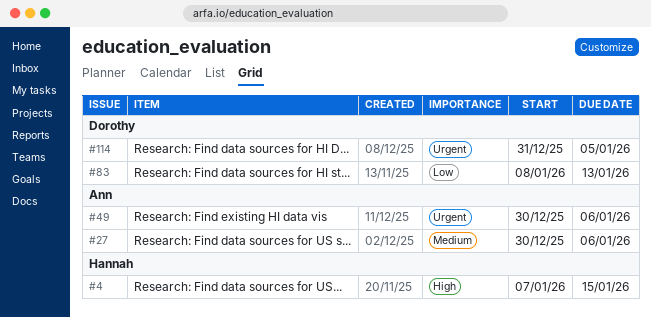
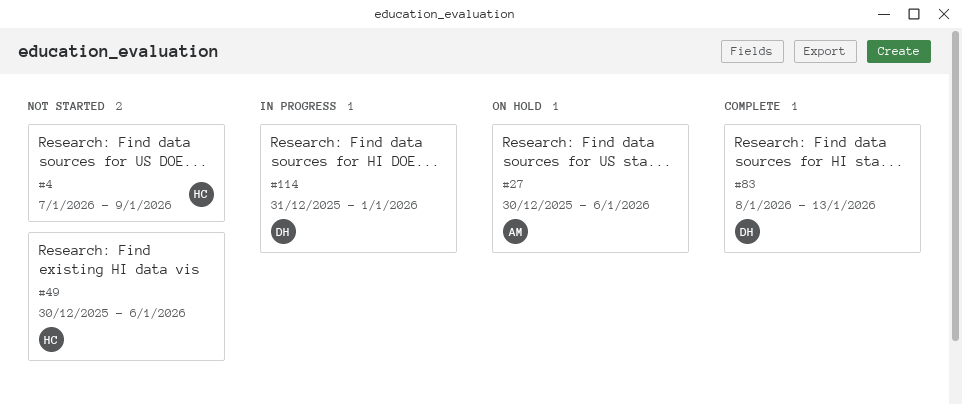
#4, due: Jan 15 -> Jan 9
#49, owner: Ann -> Hannah
#114, due: Jan 5 -> Jan 1

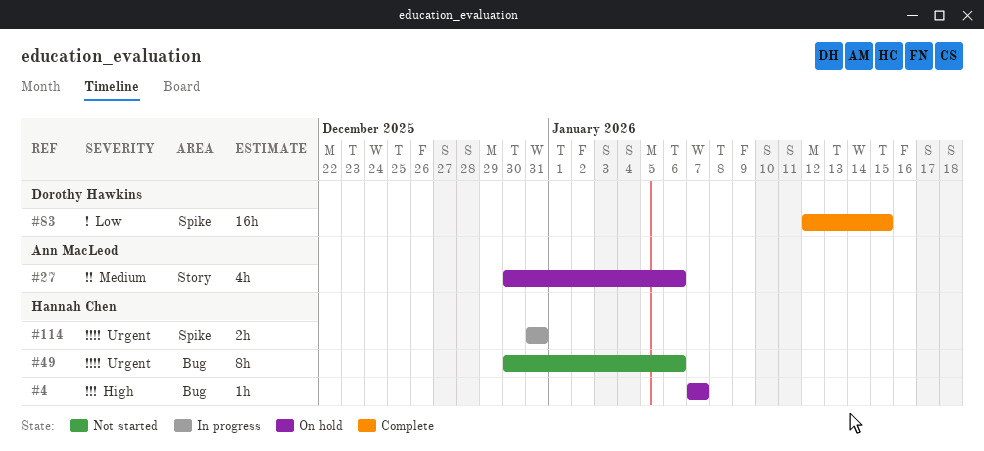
#4, status: Not started -> On hold
#4, due: Jan 9 -> Jan 7
#83, start: Jan 8 -> Jan 12
#83, due: Jan 13 -> Jan 15
#114, owner: Dorothy Hawkins -> Hannah Chen
#114, due: Jan 1 -> Dec 31

